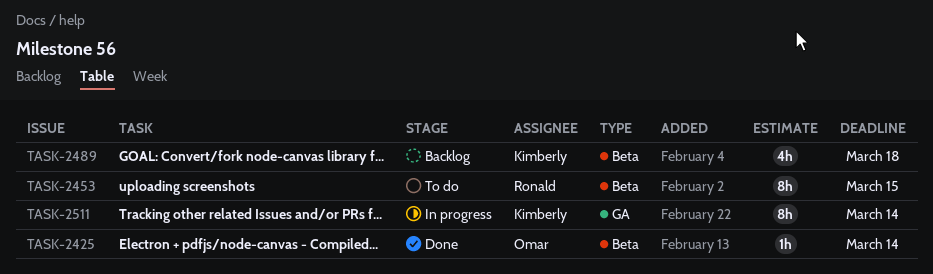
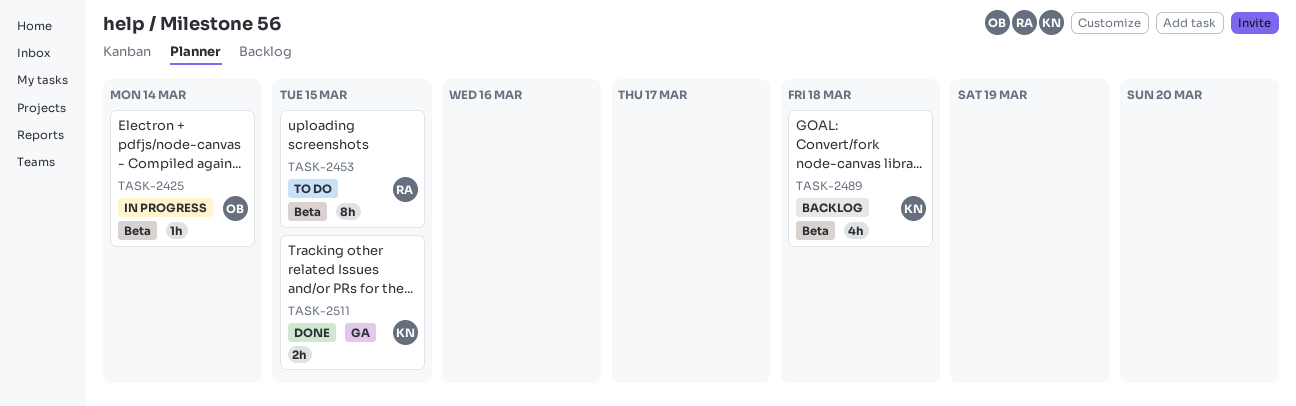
TASK-2425, status: Done -> In progress
TASK-2511, status: In progress -> Done
TASK-2511, estimate: 8h -> 2h
TASK-2511, due: Mar 14 -> Mar 15

